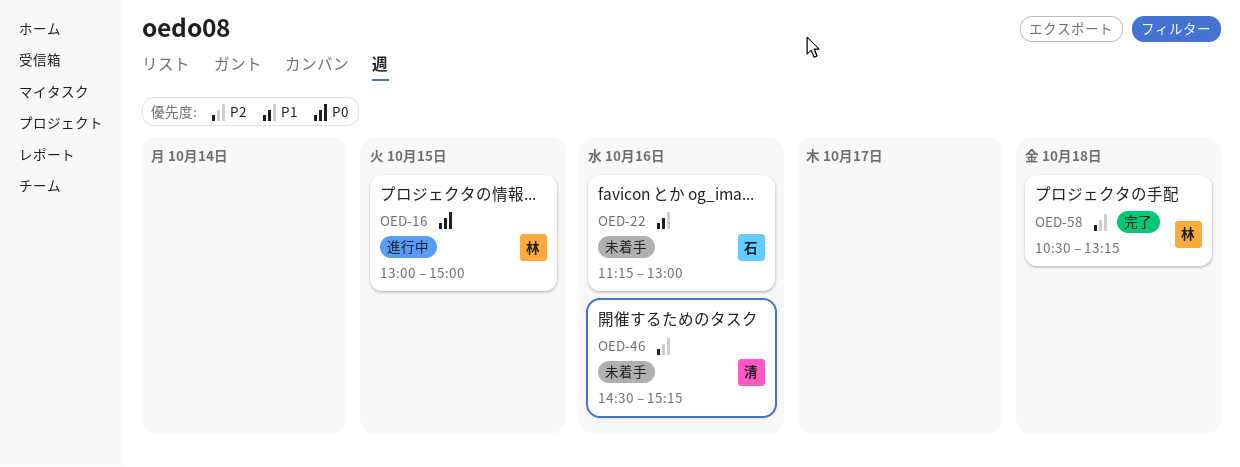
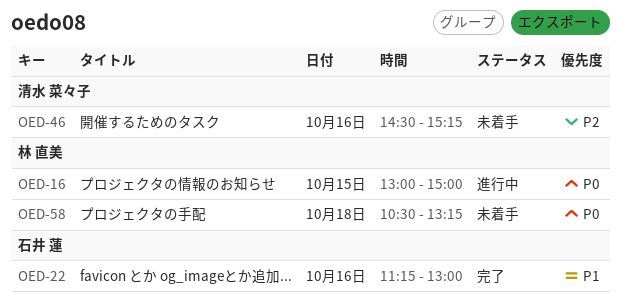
OED-22, status: 未着手 -> 完了
OED-58, status: 完了 -> 未着手
OED-58, priority: P2 -> P0

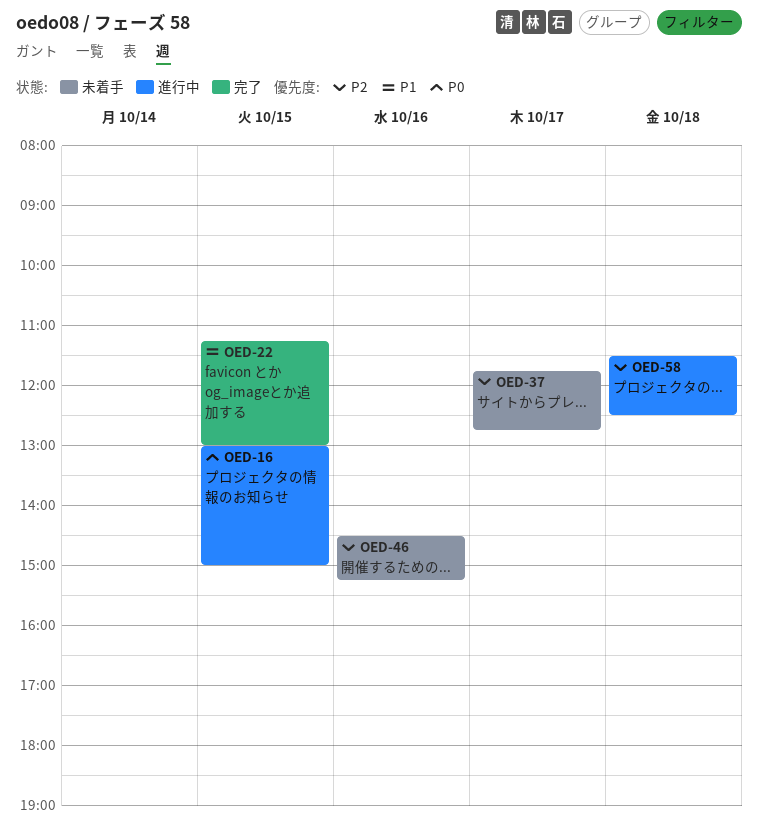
OED-22, day: Oct 16 -> Oct 15
OED-37: none -> present
OED-58, status: 未着手 -> 進行中
OED-58, priority: P0 -> P2
OED-58, begins: 10:30 -> 11:30
OED-58, ends: 13:15 -> 12:30

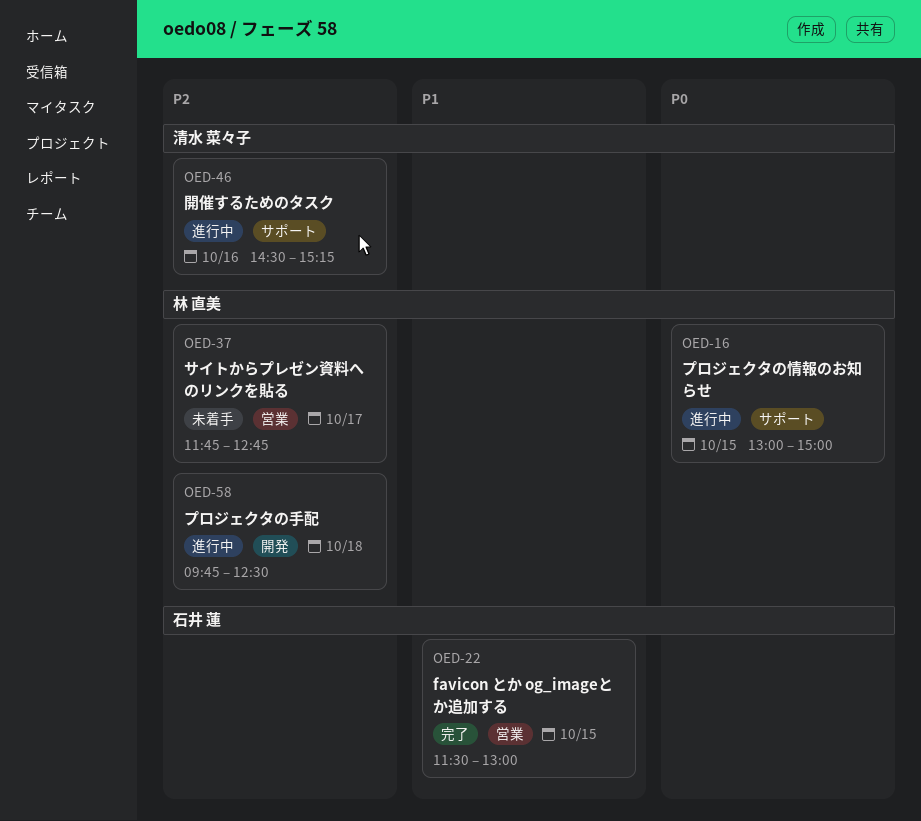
OED-22, begins: 11:15 -> 11:30
OED-46, status: 未着手 -> 進行中
OED-58, begins: 11:30 -> 09:45

